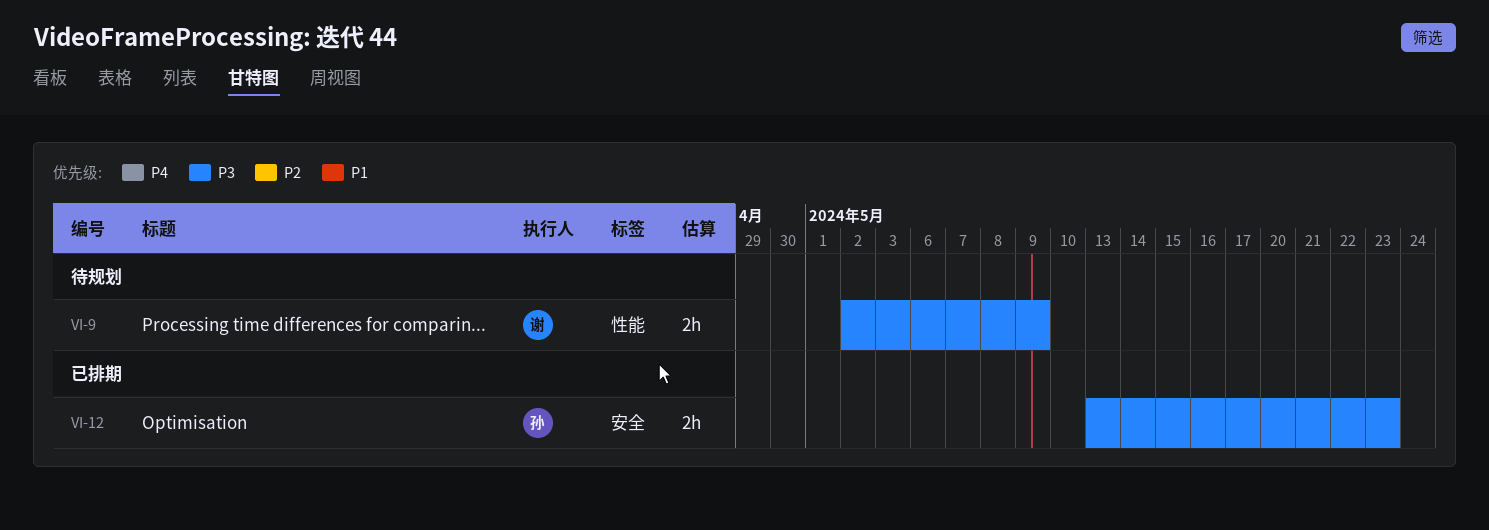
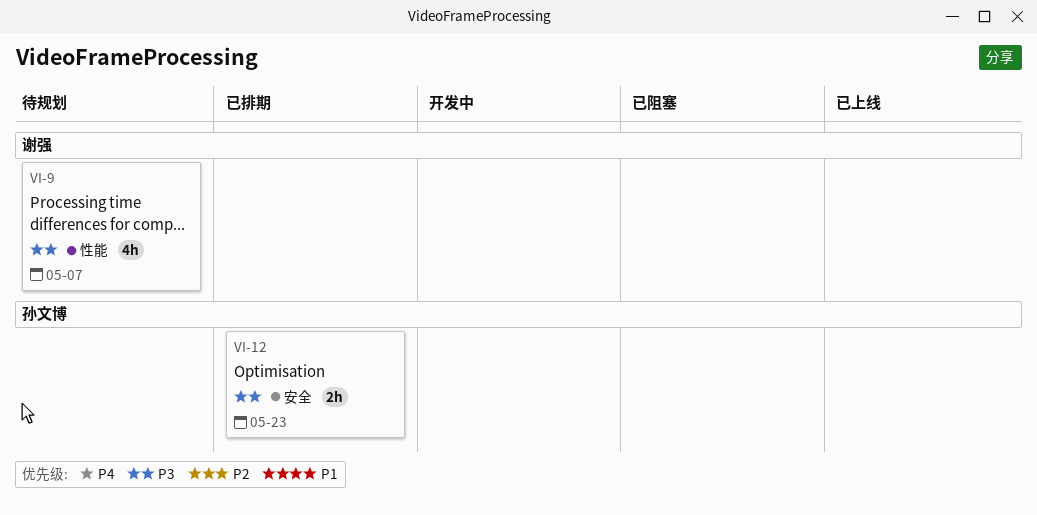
VI-9, estimate: 2h -> 4h
VI-9, due: May 9 -> May 7

